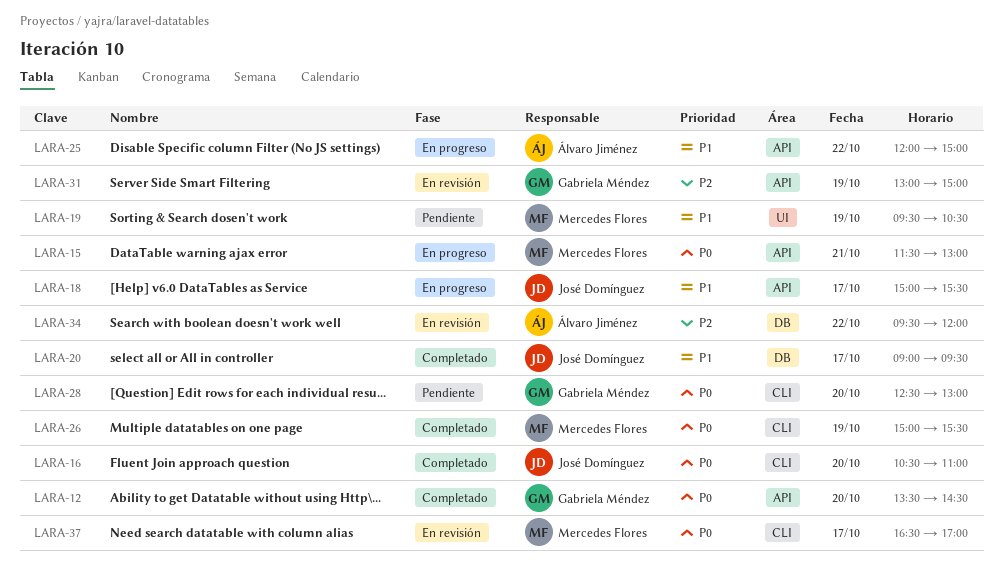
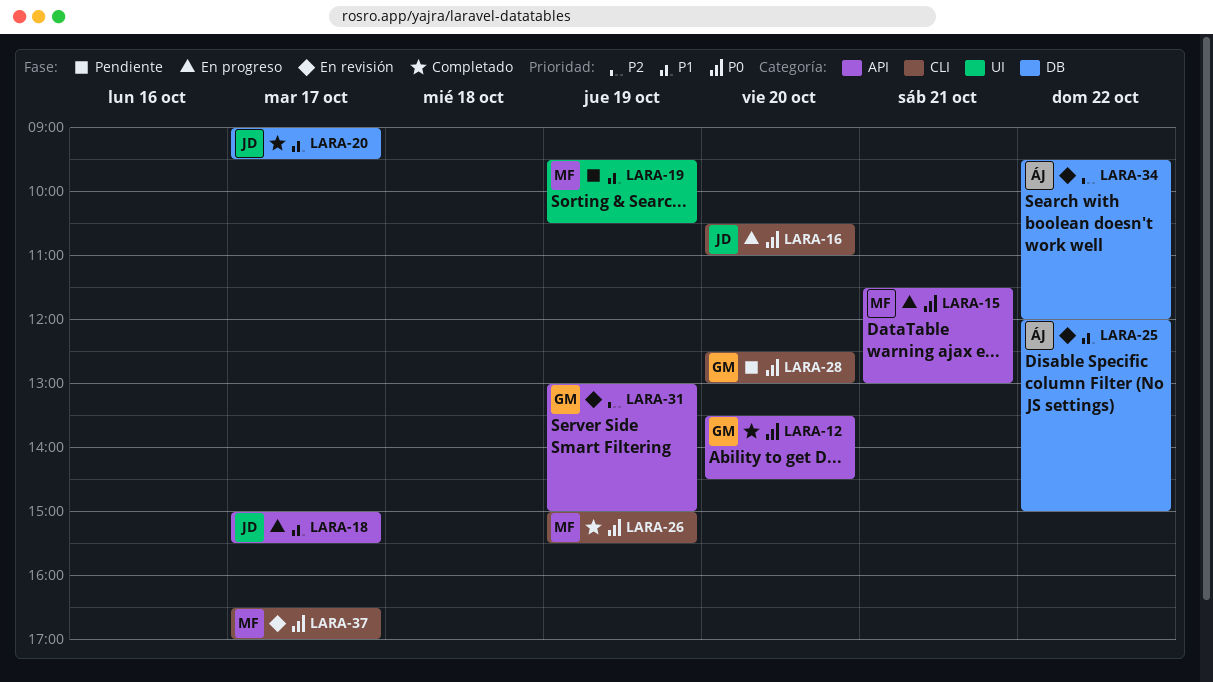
LARA-16, status: Completado -> En progreso
LARA-25, status: En progreso -> En revisión
LARA-25, label: API -> DB

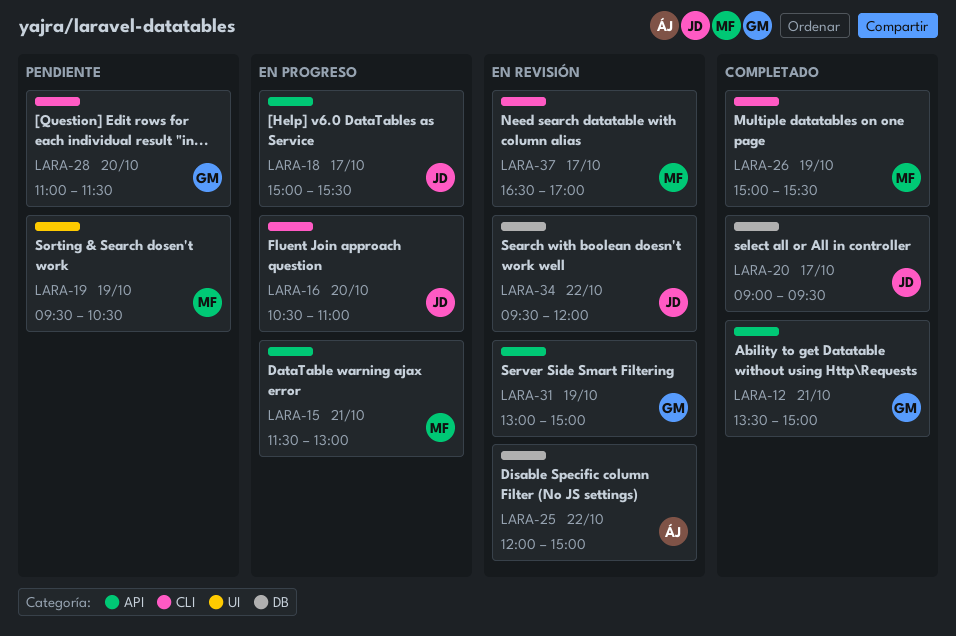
LARA-12, day: Oct 20 -> Oct 21
LARA-12, ends: 14:30 -> 15:00
LARA-28, begins: 12:30 -> 11:00
LARA-28, ends: 13:00 -> 11:30
LARA-34, owner: ÁJ -> JD

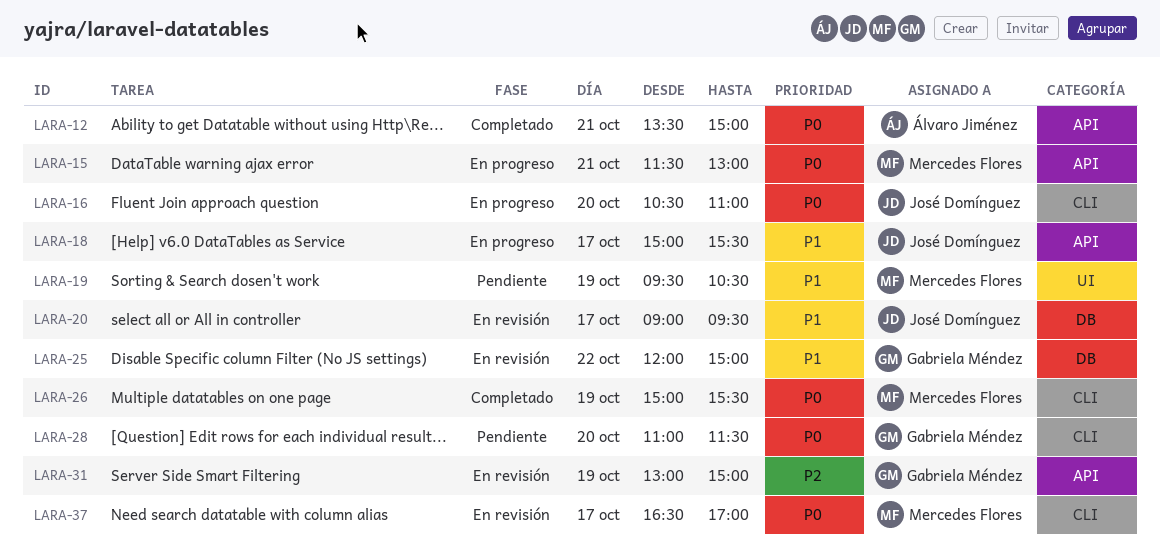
LARA-12, owner: Gabriela Méndez -> Álvaro Jiménez
LARA-20, status: Completado -> En revisión
LARA-25, owner: Álvaro Jiménez -> Gabriela Méndez
LARA-34: present -> none

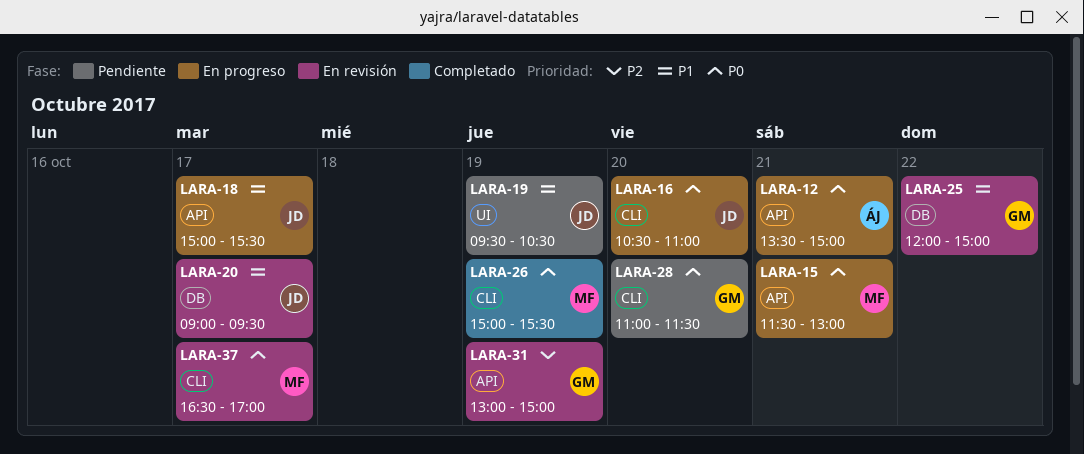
LARA-12, status: Completado -> En progreso
LARA-19, owner: Mercedes Flores -> José Domínguez

